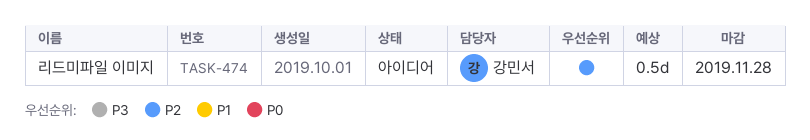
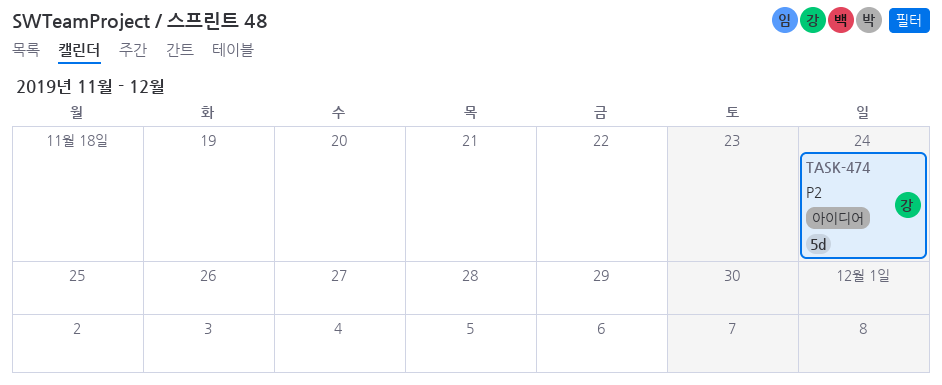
TASK-474, estimate: 0.5d -> 5d
TASK-474, due: Nov 28 -> Nov 24

